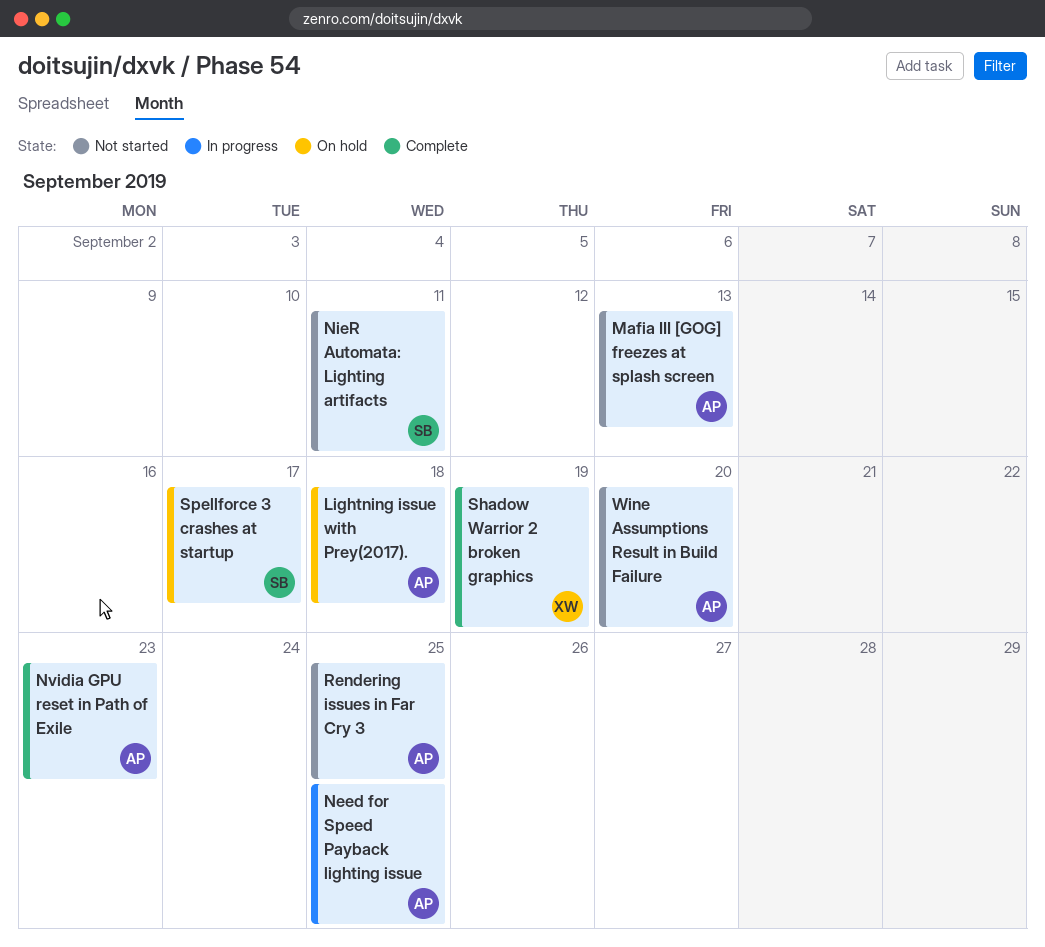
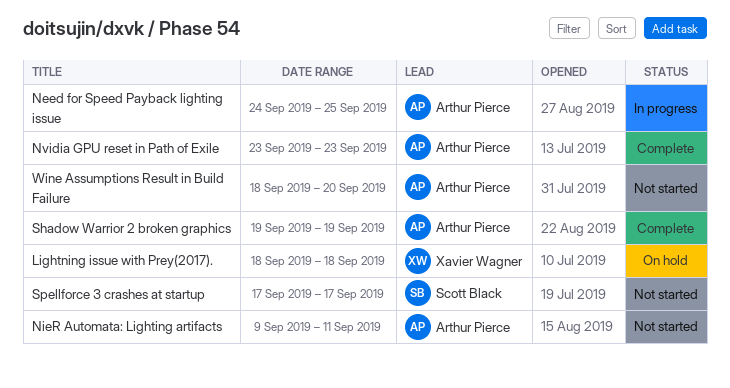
Lightning issue with Prey(2017)., owner: Arthur Pierce -> Xavier Wagner
Mafia III [GOG] freezes at splash screen: present -> none
NieR Automata: Lighting artifacts, owner: Scott Black -> Arthur Pierce
Rendering issues in Far Cry 3: present -> none
Shadow Warrior 2 broken graphics, owner: Xavier Wagner -> Arthur Pierce
Spellforce 3 crashes at startup, status: On hold -> Not started

